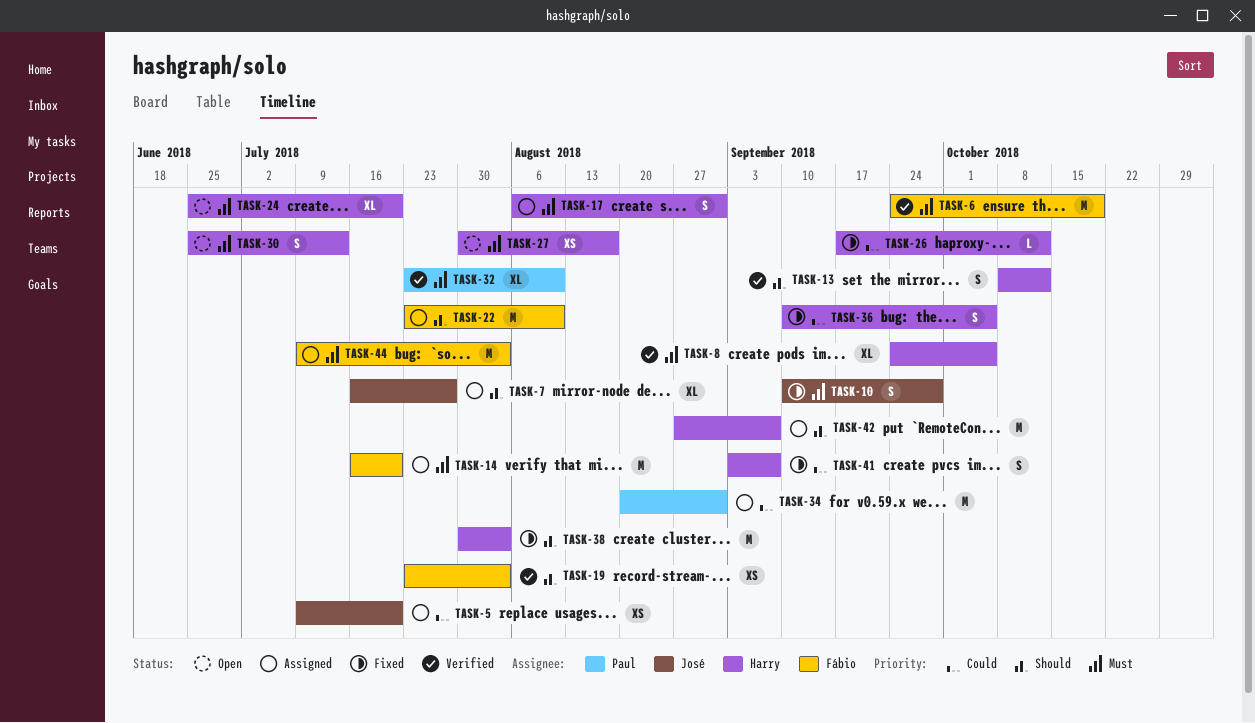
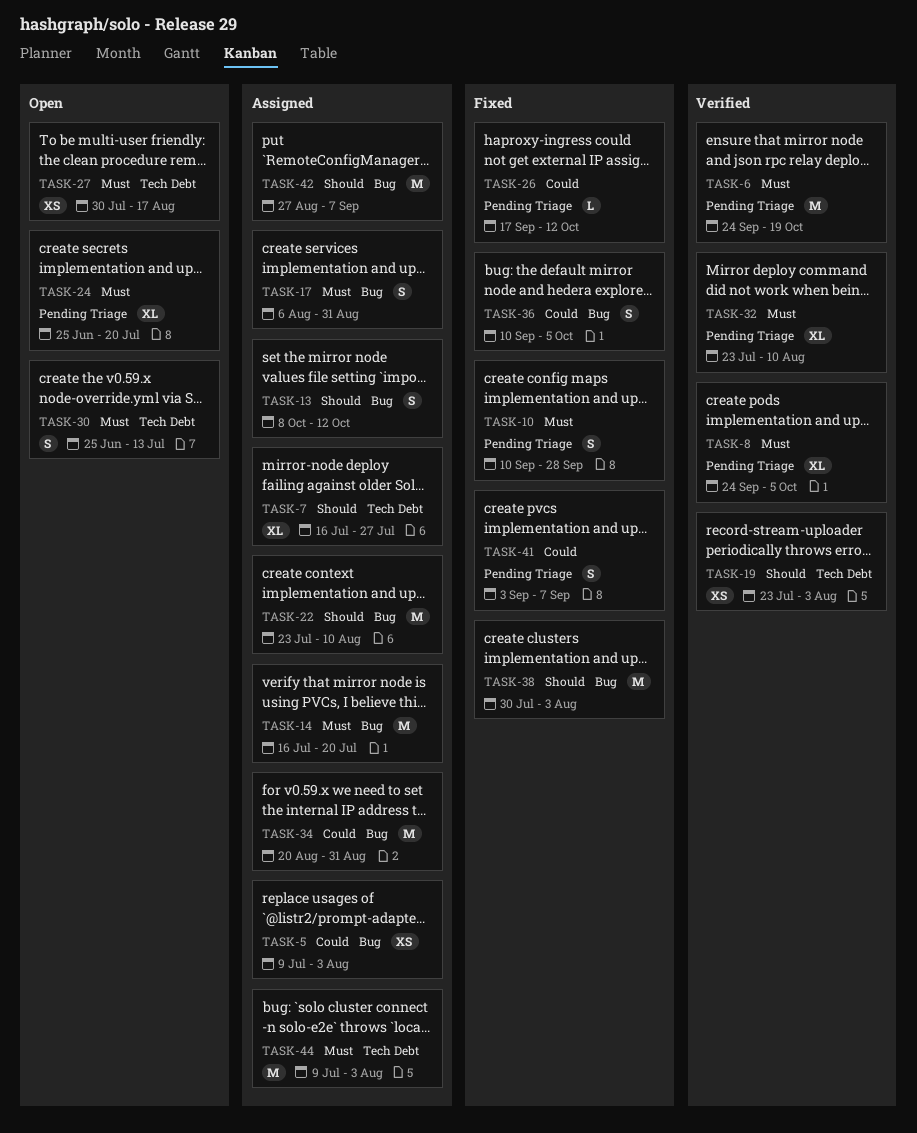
TASK-5, due: Jul 20 -> Aug 3
TASK-13, status: Verified -> Assigned

